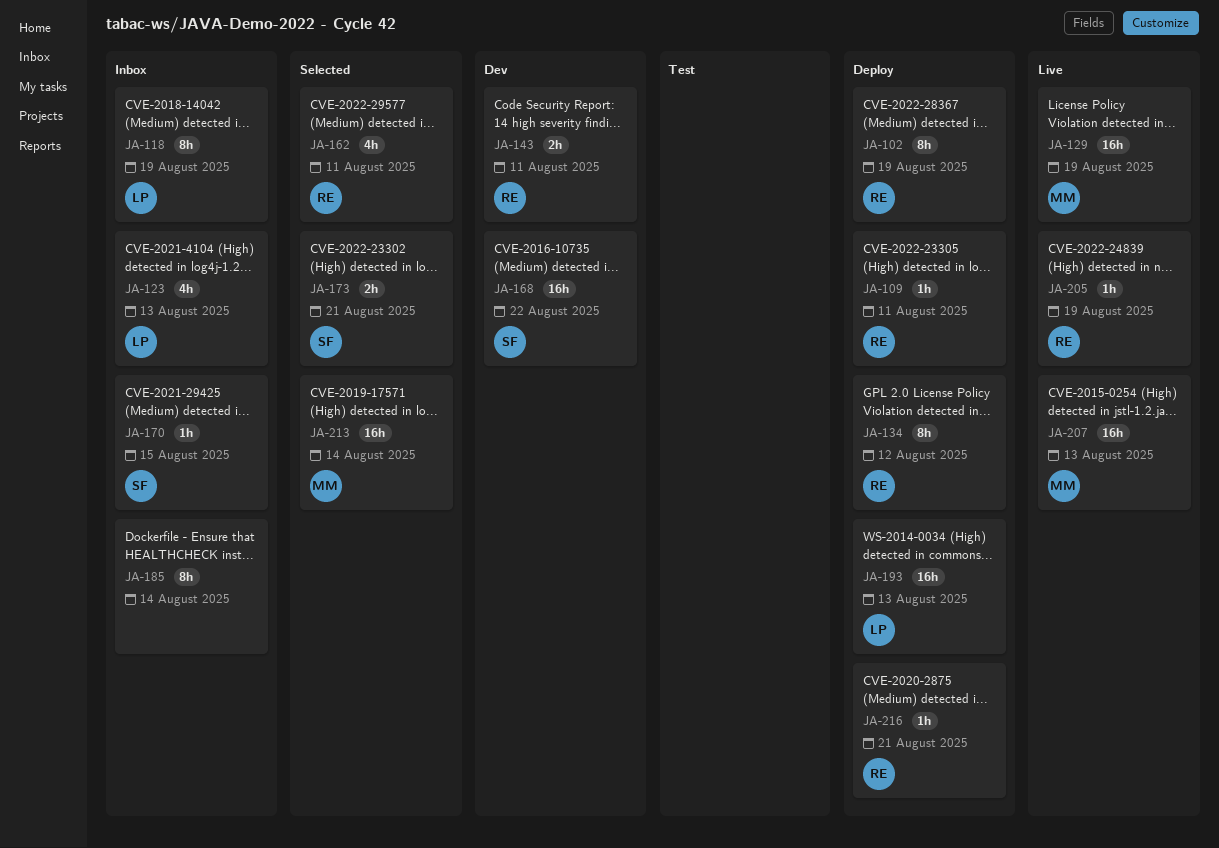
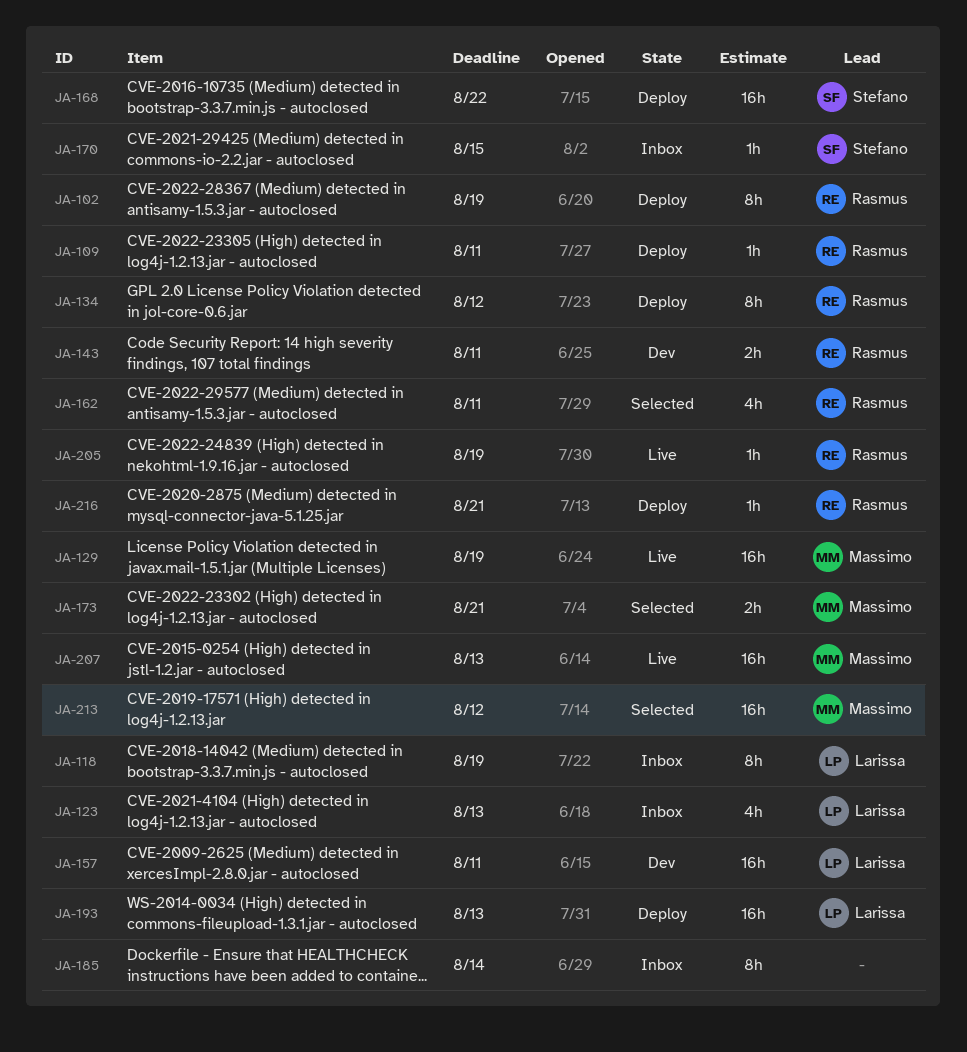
JA-157: none -> present
JA-168, status: Dev -> Deploy
JA-173, owner: Stefano -> Massimo
JA-213, due: Aug 14 -> Aug 12

